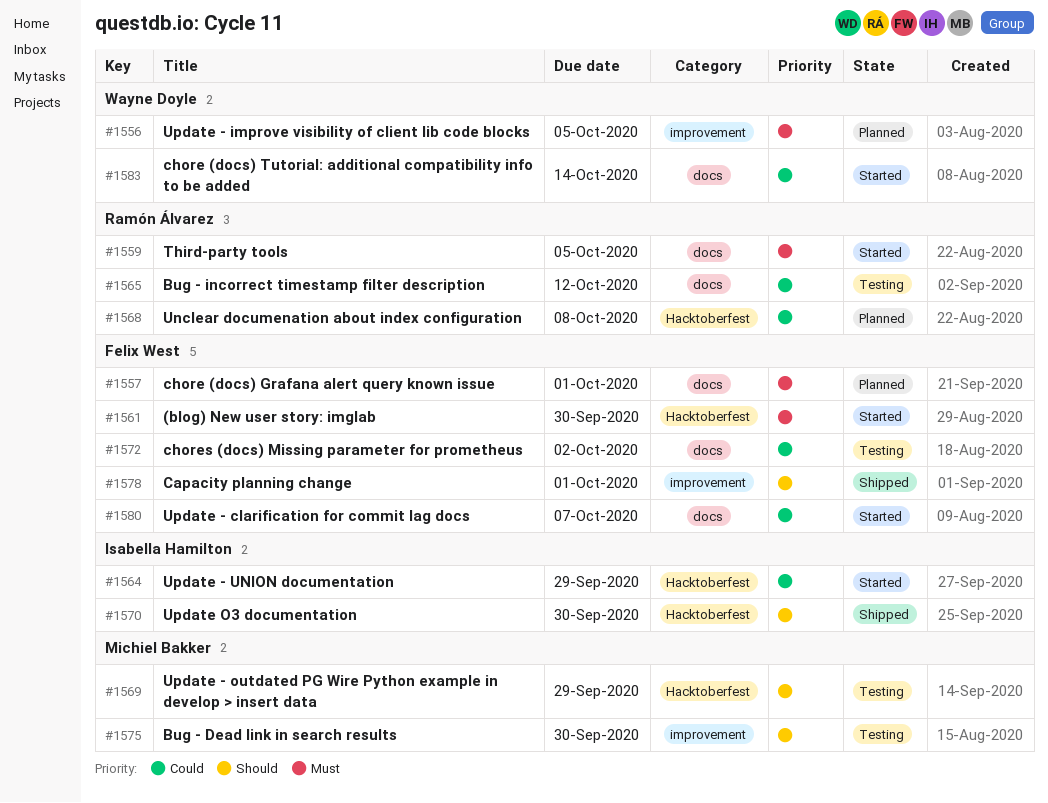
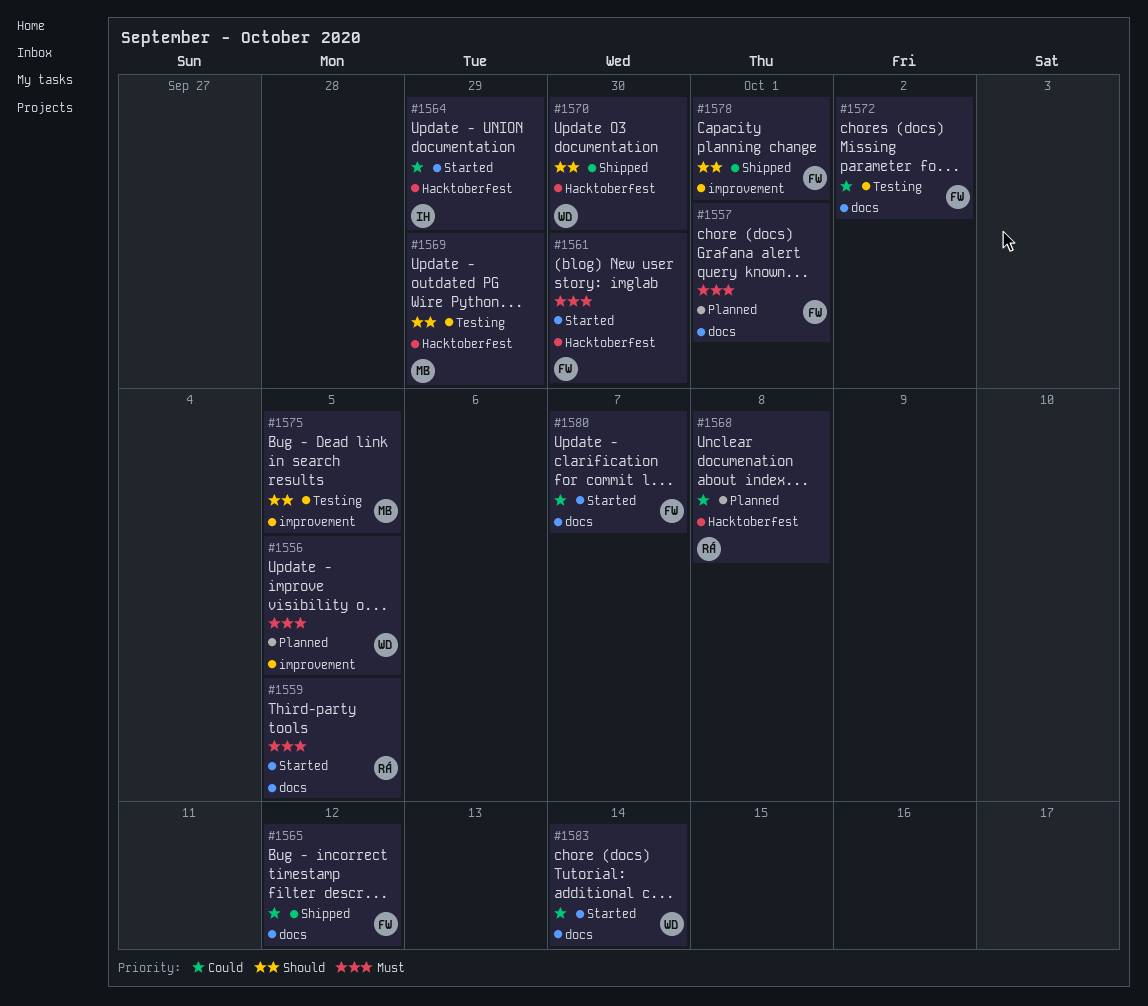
#1565, status: Testing -> Shipped
#1565, owner: Ramón Álvarez -> Felix West
#1570, owner: Isabella Hamilton -> Wayne Doyle
#1575, due: Sep 30 -> Oct 5

